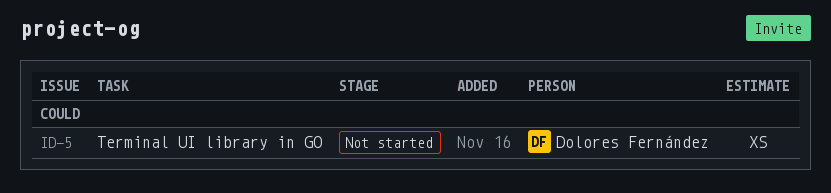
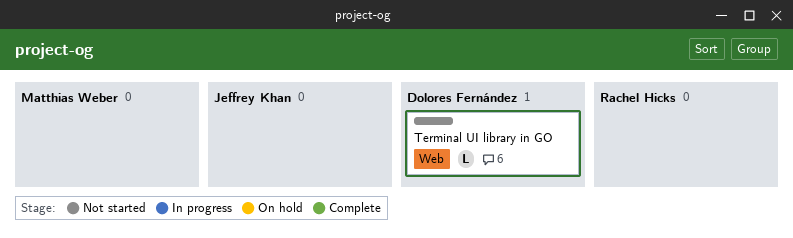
Terminal UI library in GO, estimate: XS -> L

